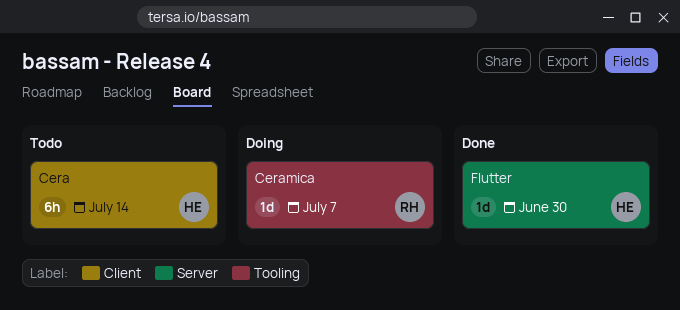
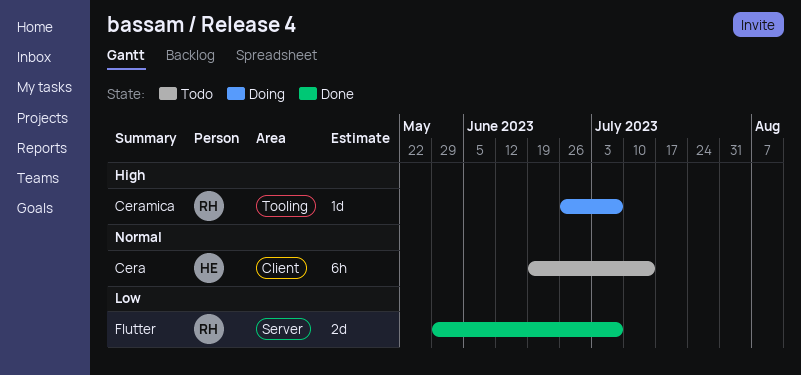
Flutter, owner: HE -> RH
Flutter, estimate: 1d -> 2d
Flutter, due: Jun 30 -> Jul 7

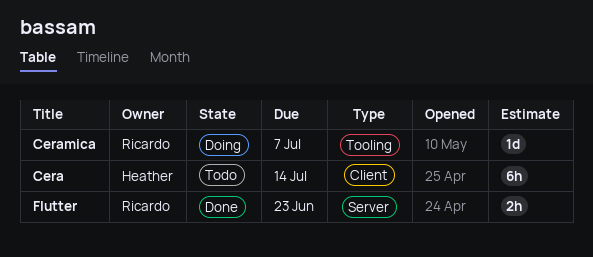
Flutter, estimate: 2d -> 2h
Flutter, due: Jul 7 -> Jun 23

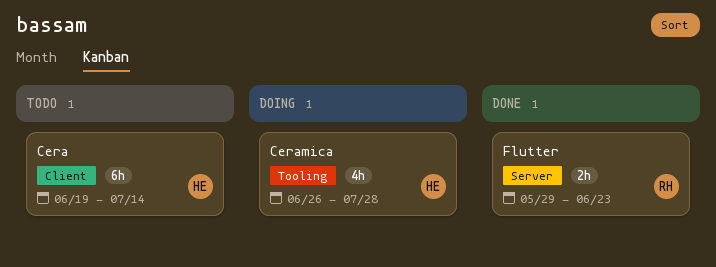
Ceramica, owner: Ricardo -> Heather
Ceramica, estimate: 1d -> 4h
Ceramica, due: Jul 7 -> Jul 28

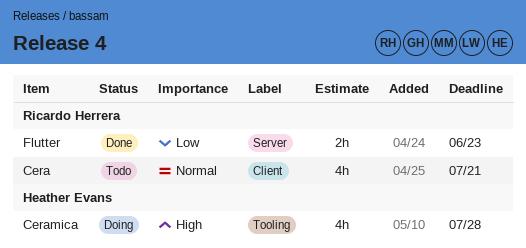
Cera, owner: Heather Evans -> Ricardo Herrera
Cera, estimate: 6h -> 4h
Cera, due: Jul 14 -> Jul 21

